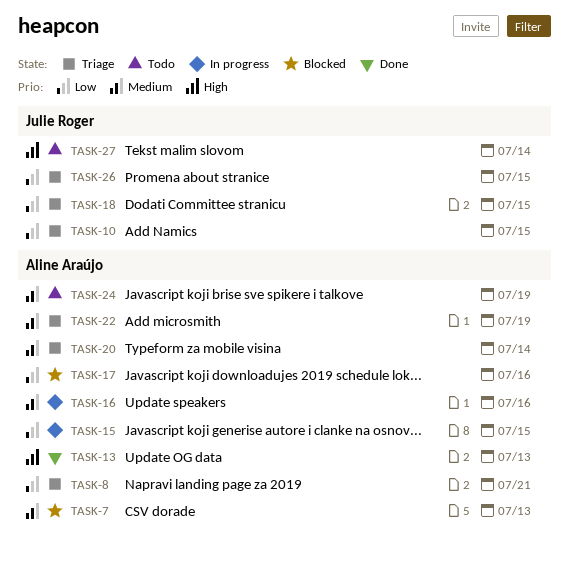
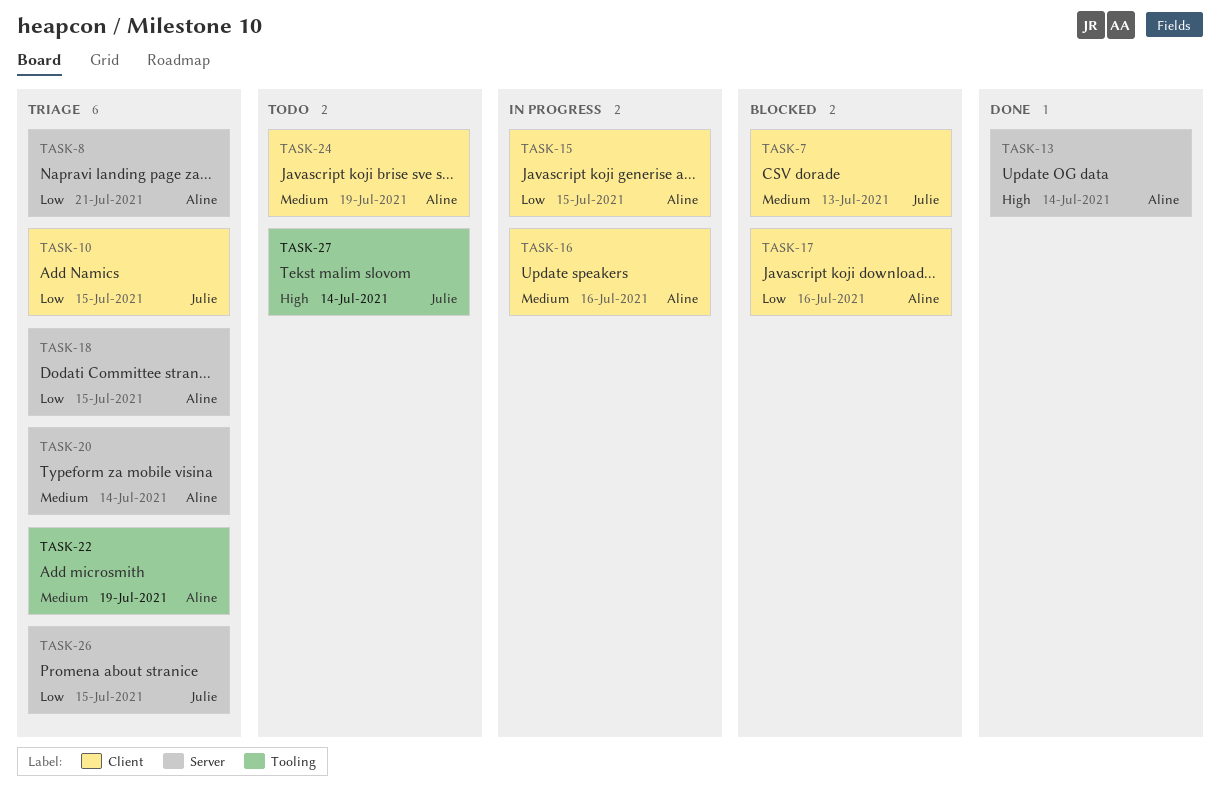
TASK-7, owner: Aline Araújo -> Julie Roger
TASK-13, due: Jul 13 -> Jul 14
TASK-18, owner: Julie Roger -> Aline Araújo

